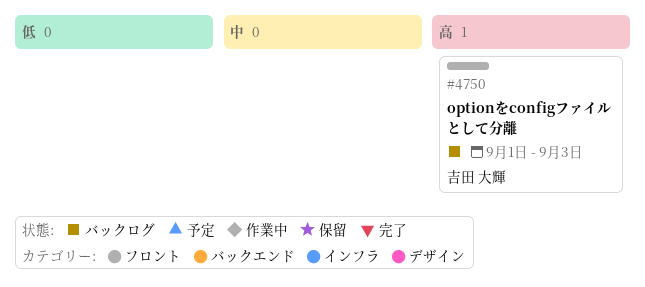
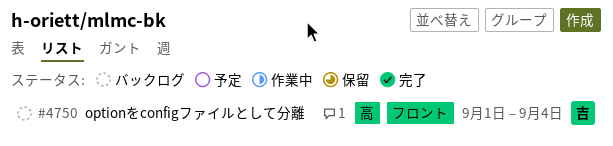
#4750, due: Sep 3 -> Sep 4

